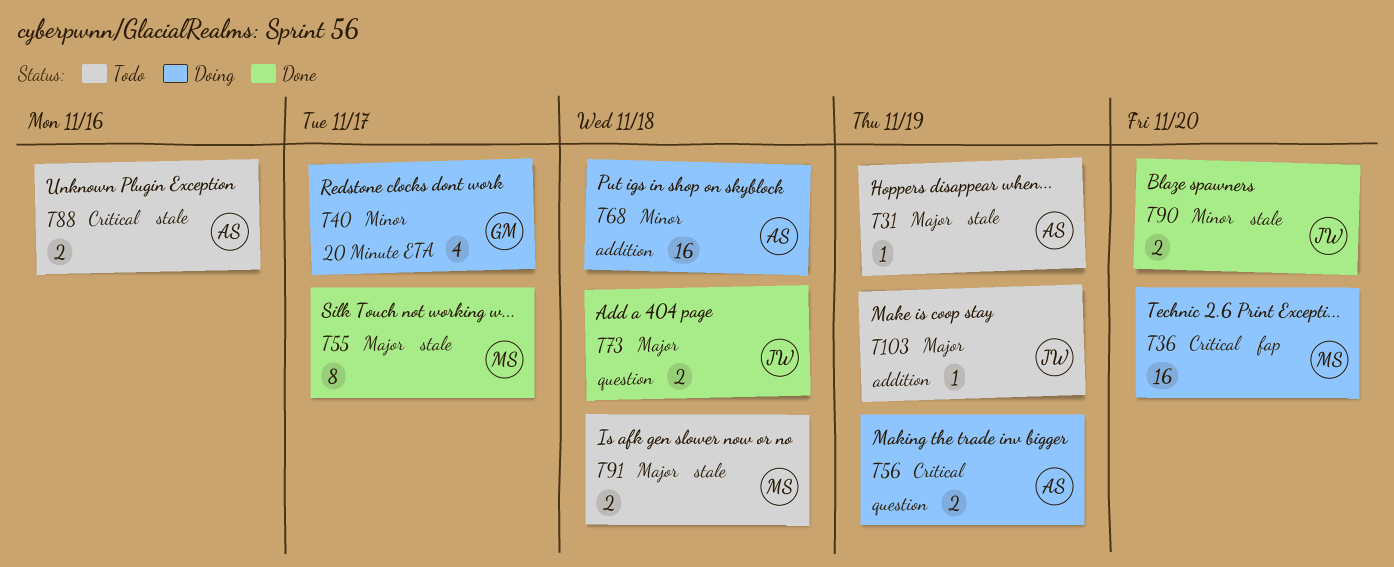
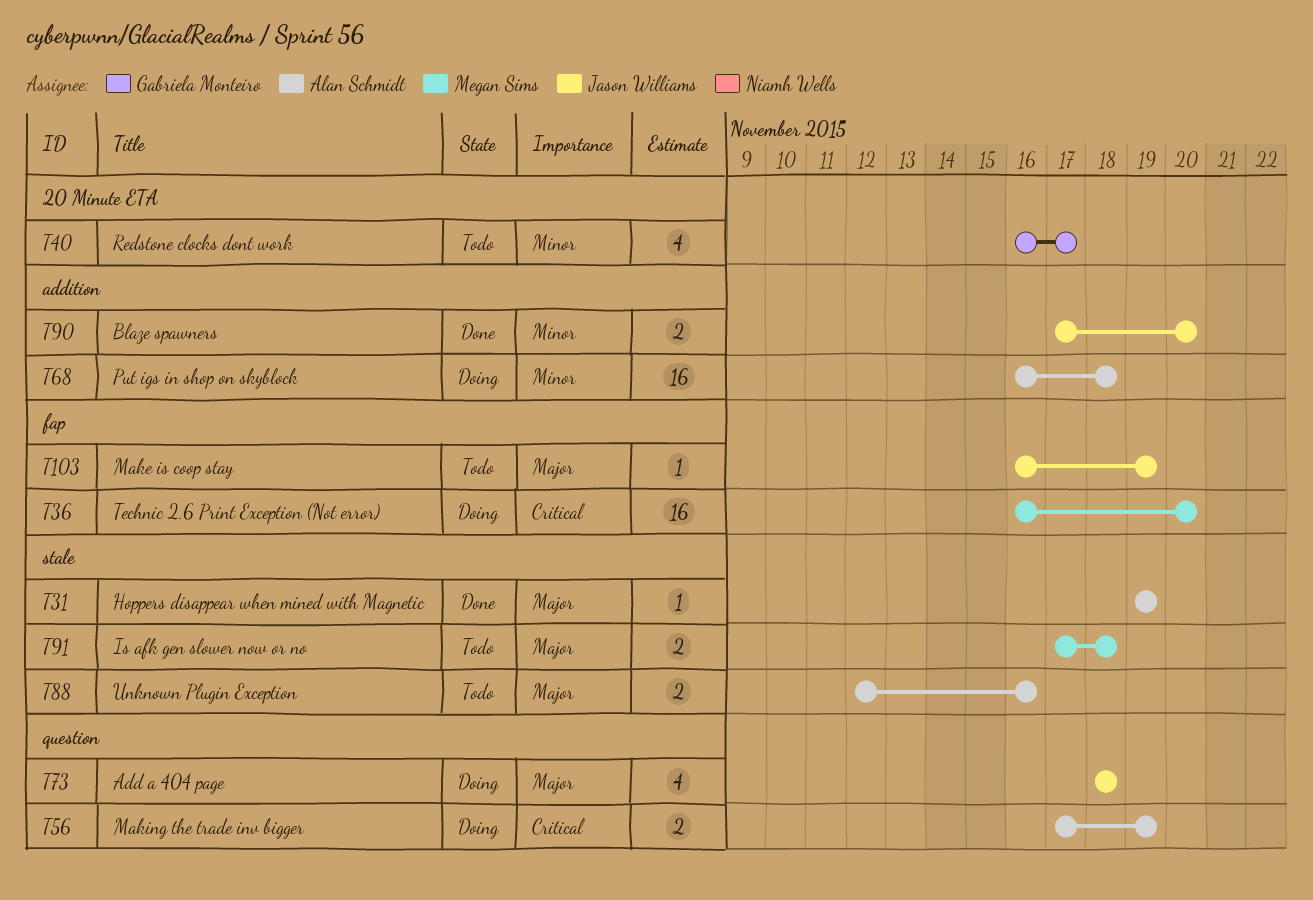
T31, status: Todo -> Done
T40, status: Doing -> Todo
T55: present -> none
T73, status: Done -> Doing
T73, estimate: 2 -> 4
T88, priority: Critical -> Major
T90, label: stale -> addition
T103, label: addition -> fap

